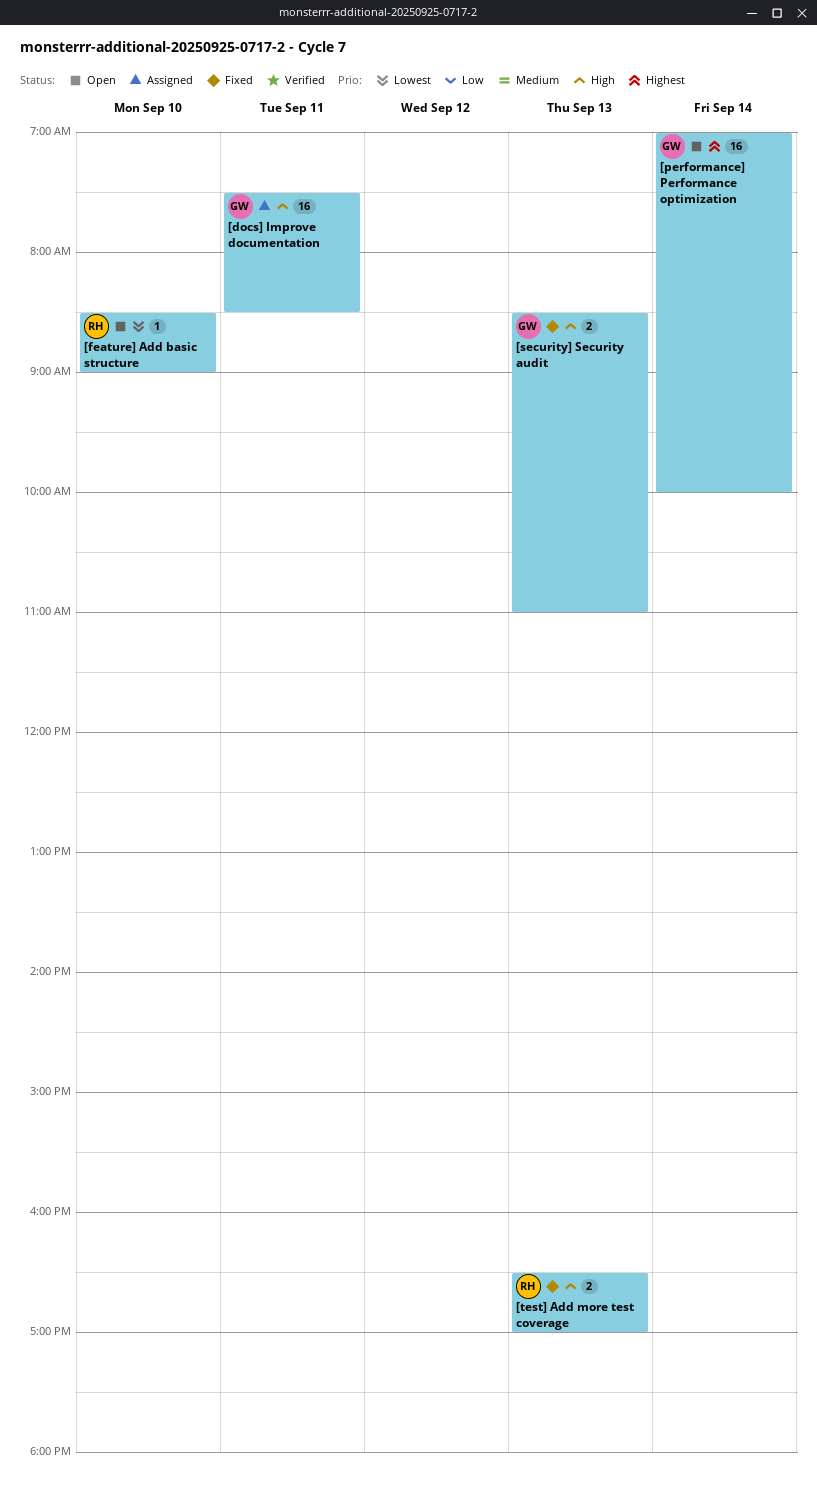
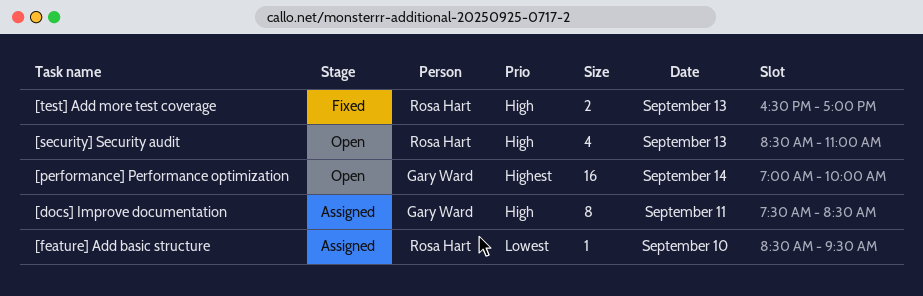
[docs] Improve documentation, estimate: 16 -> 8
[feature] Add basic structure, status: Open -> Assigned
[feature] Add basic structure, ends: 09:00 -> 09:30
[security] Security audit, status: Fixed -> Open
[security] Security audit, owner: Gary Ward -> Rosa Hart
[security] Security audit, estimate: 2 -> 4

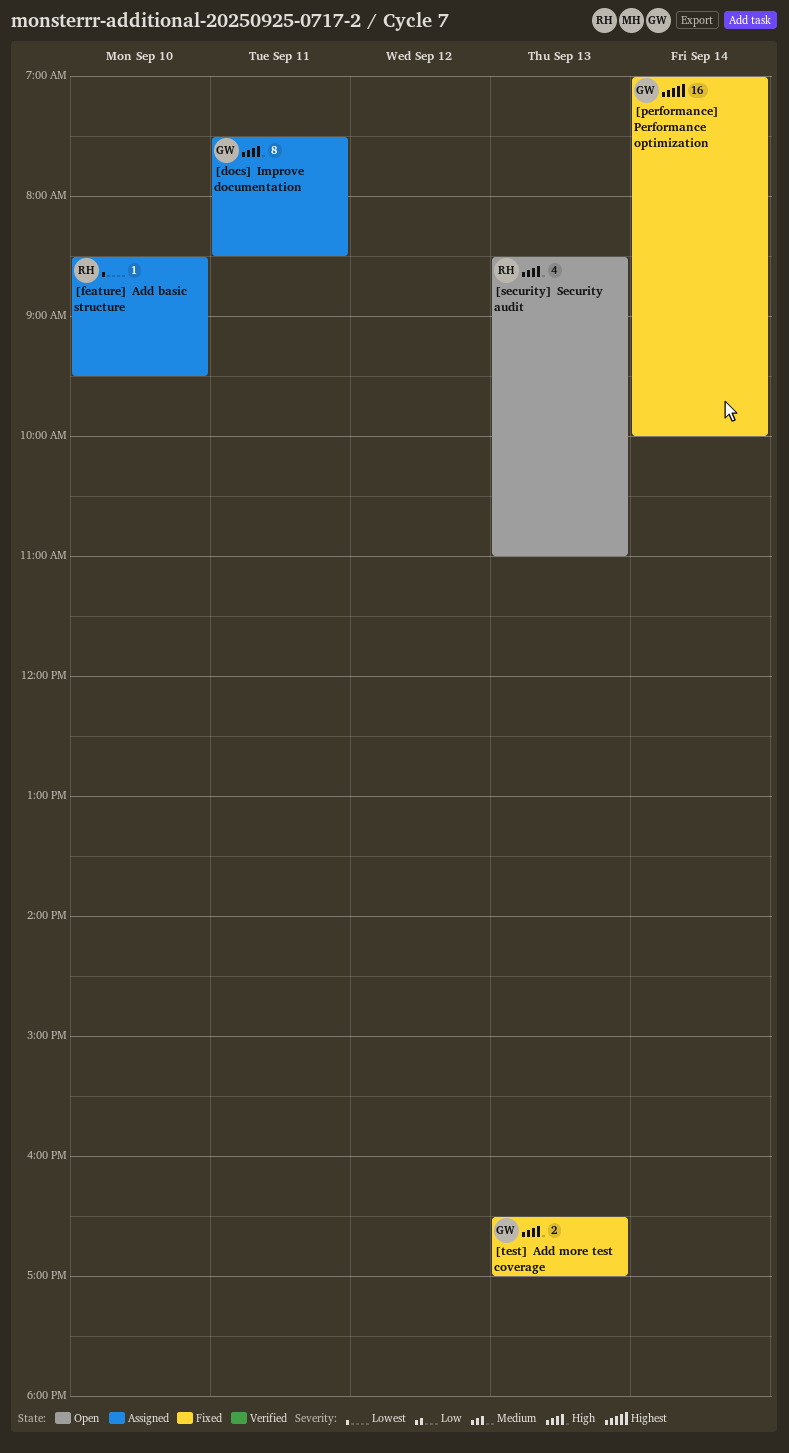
[performance] Performance optimization, status: Open -> Fixed
[test] Add more test coverage, owner: Rosa Hart -> Gary Ward

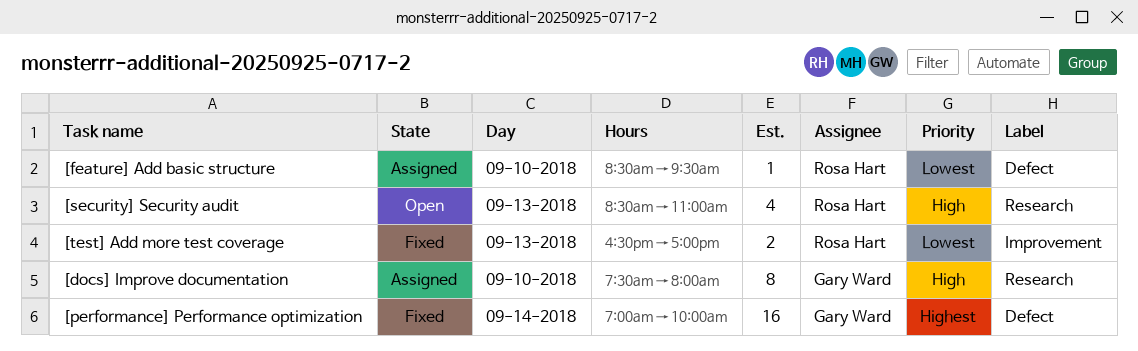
[docs] Improve documentation, day: Sep 11 -> Sep 10
[docs] Improve documentation, ends: 08:30 -> 08:00
[test] Add more test coverage, owner: Gary Ward -> Rosa Hart
[test] Add more test coverage, priority: High -> Lowest

